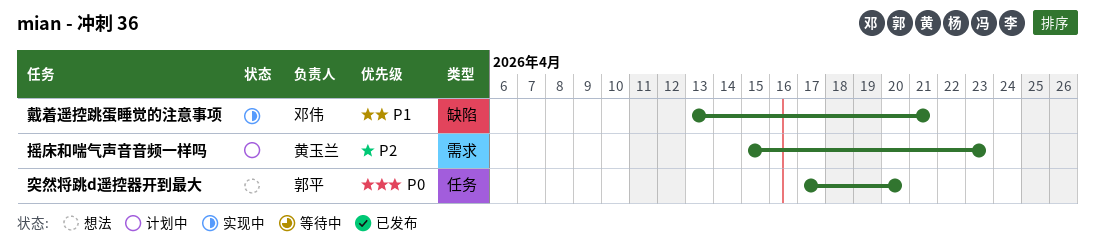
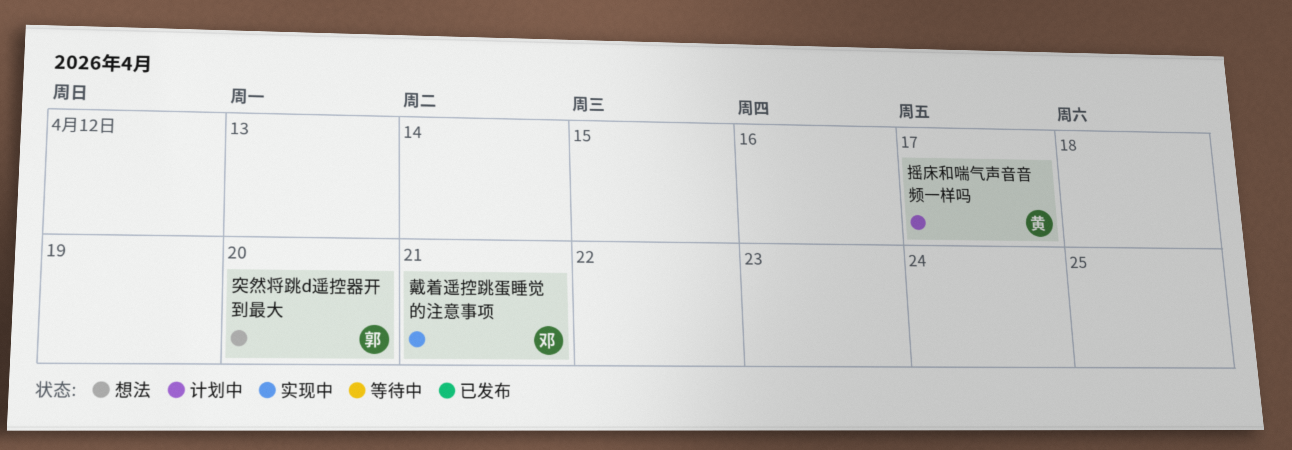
摇床和喘气声音音频一样吗, due: Apr 23 -> Apr 17

